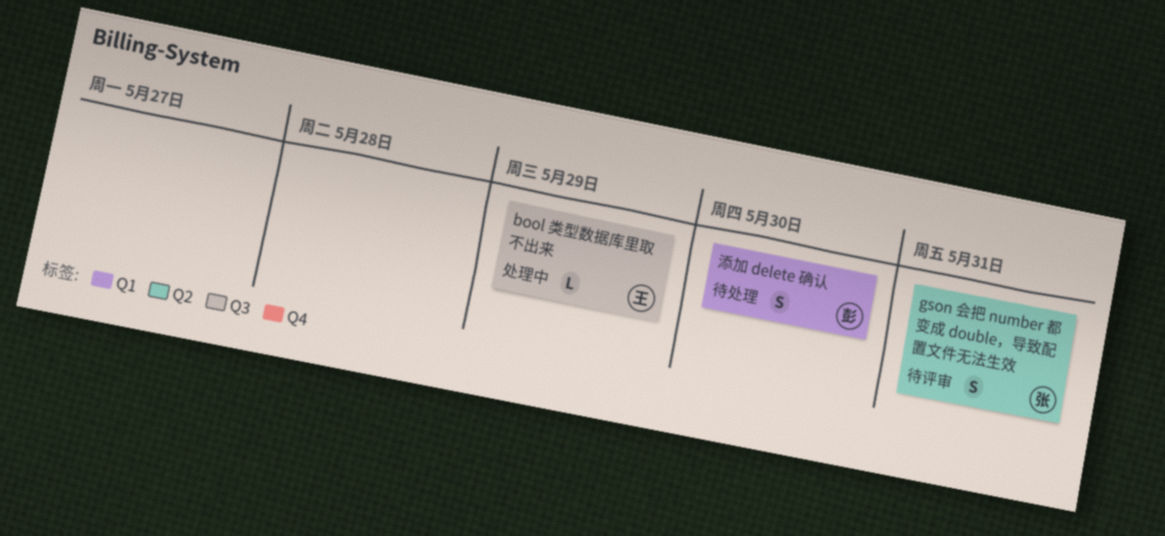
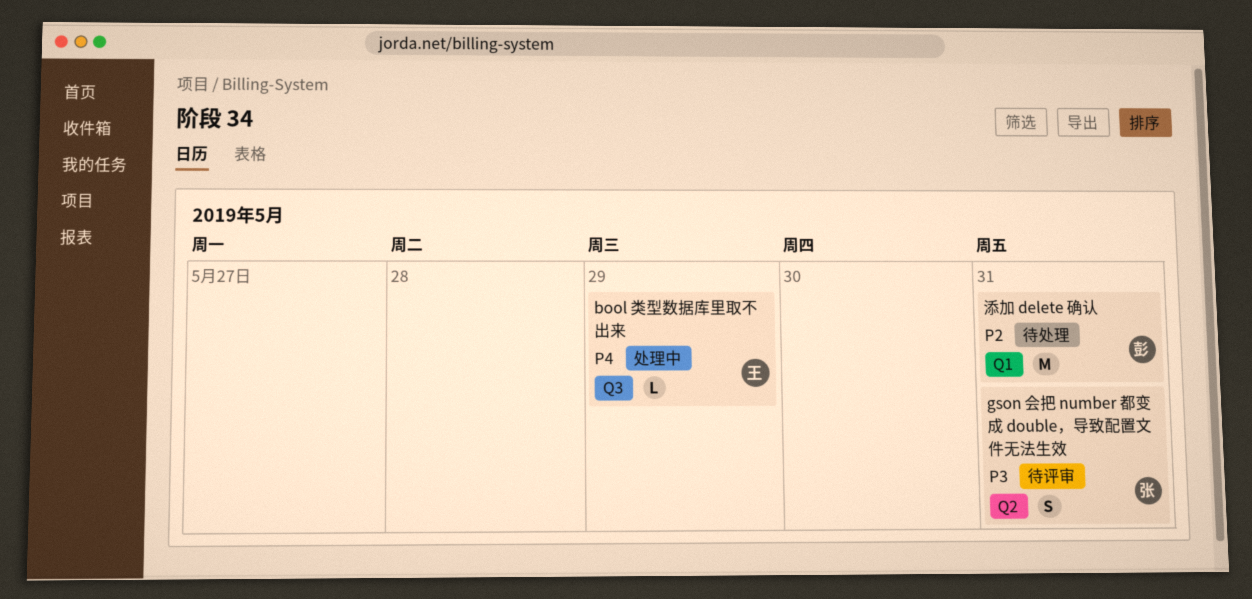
添加 delete 确认, estimate: S -> M
添加 delete 确认, due: May 30 -> May 31

